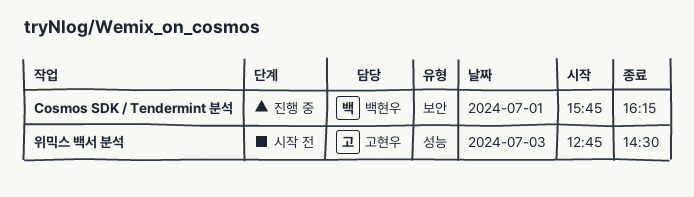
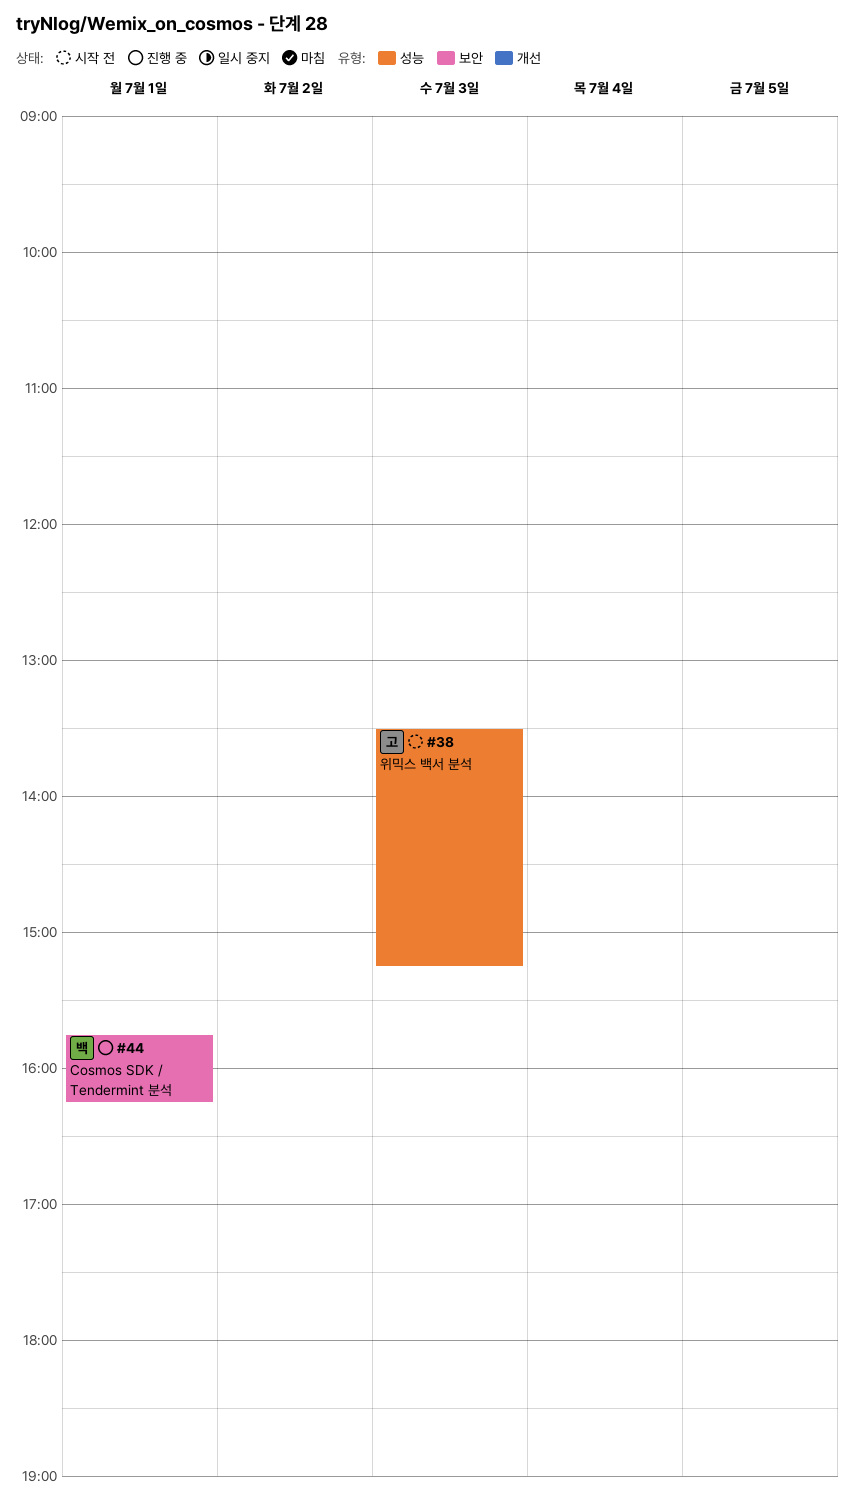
위믹스 백서 분석, begins: 12:45 -> 13:30
위믹스 백서 분석, ends: 14:30 -> 15:15

